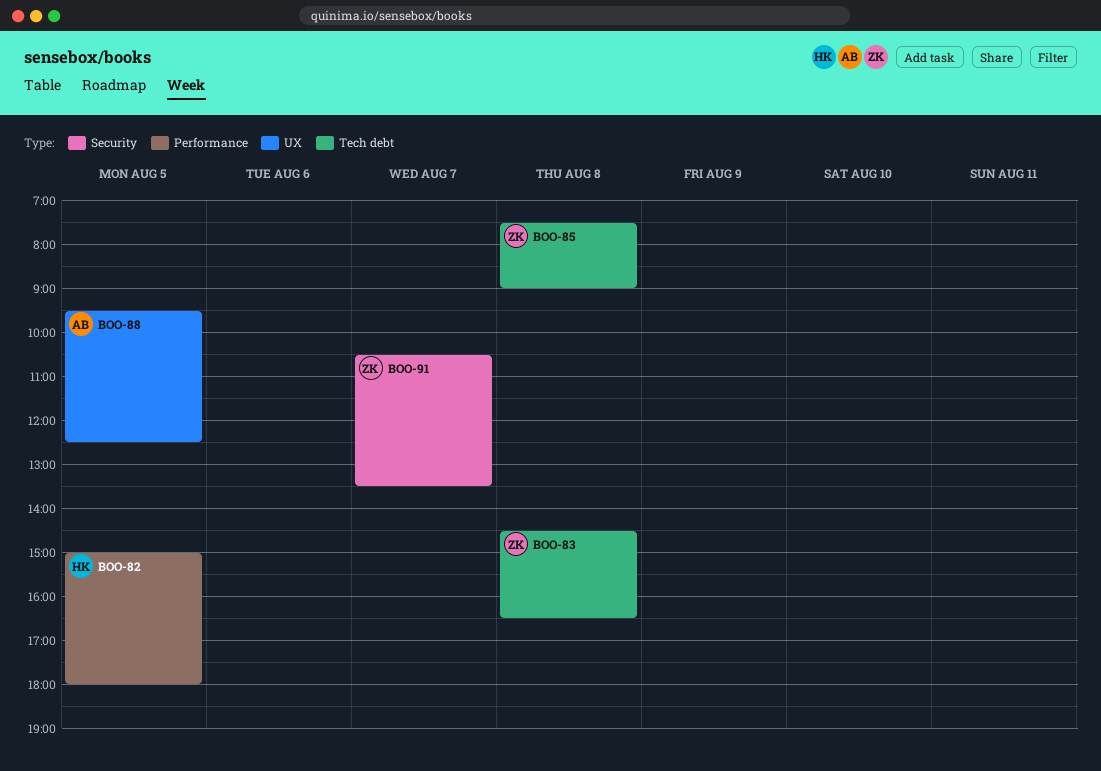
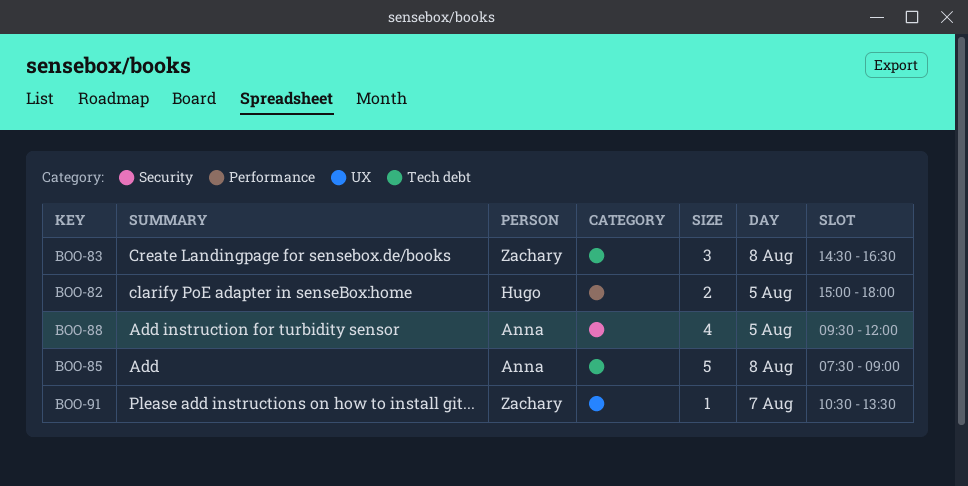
BOO-85, owner: Zachary -> Anna
BOO-88, label: UX -> Security
BOO-88, ends: 12:30 -> 12:00
BOO-91, label: Security -> UX

